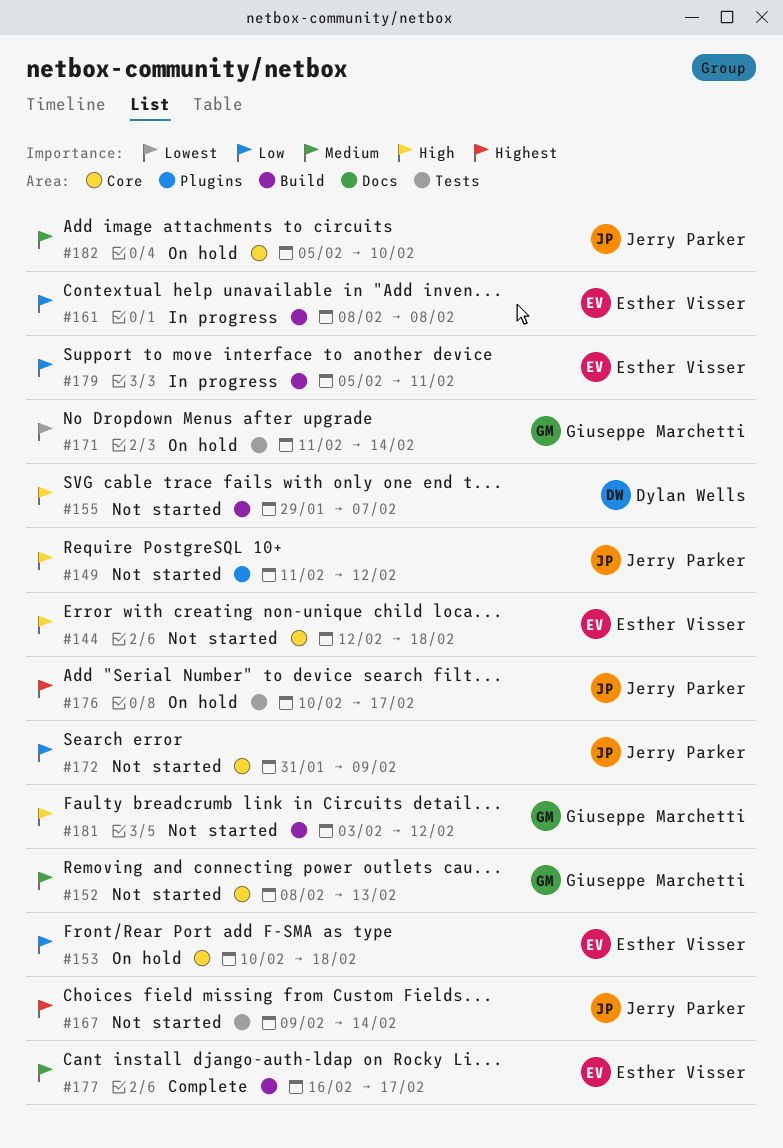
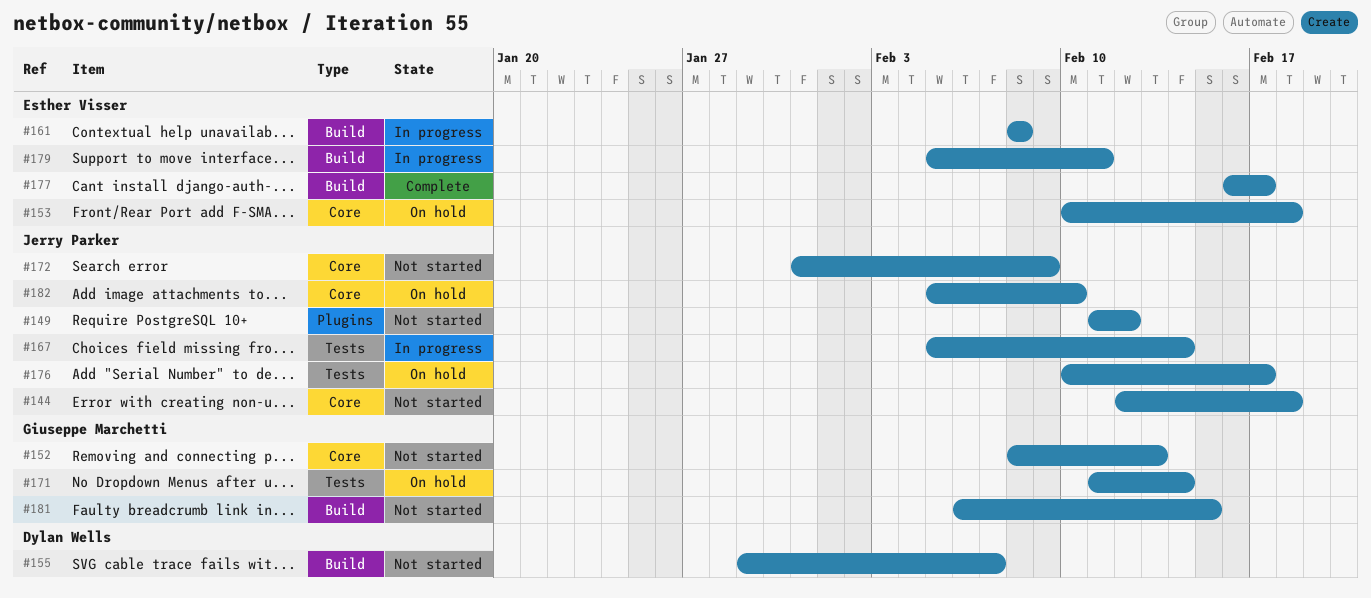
#144, owner: Esther Visser -> Jerry Parker
#167, status: Not started -> In progress
#167, start: Feb 9 -> Feb 5
#181, start: Feb 3 -> Feb 6
#181, due: Feb 12 -> Feb 15

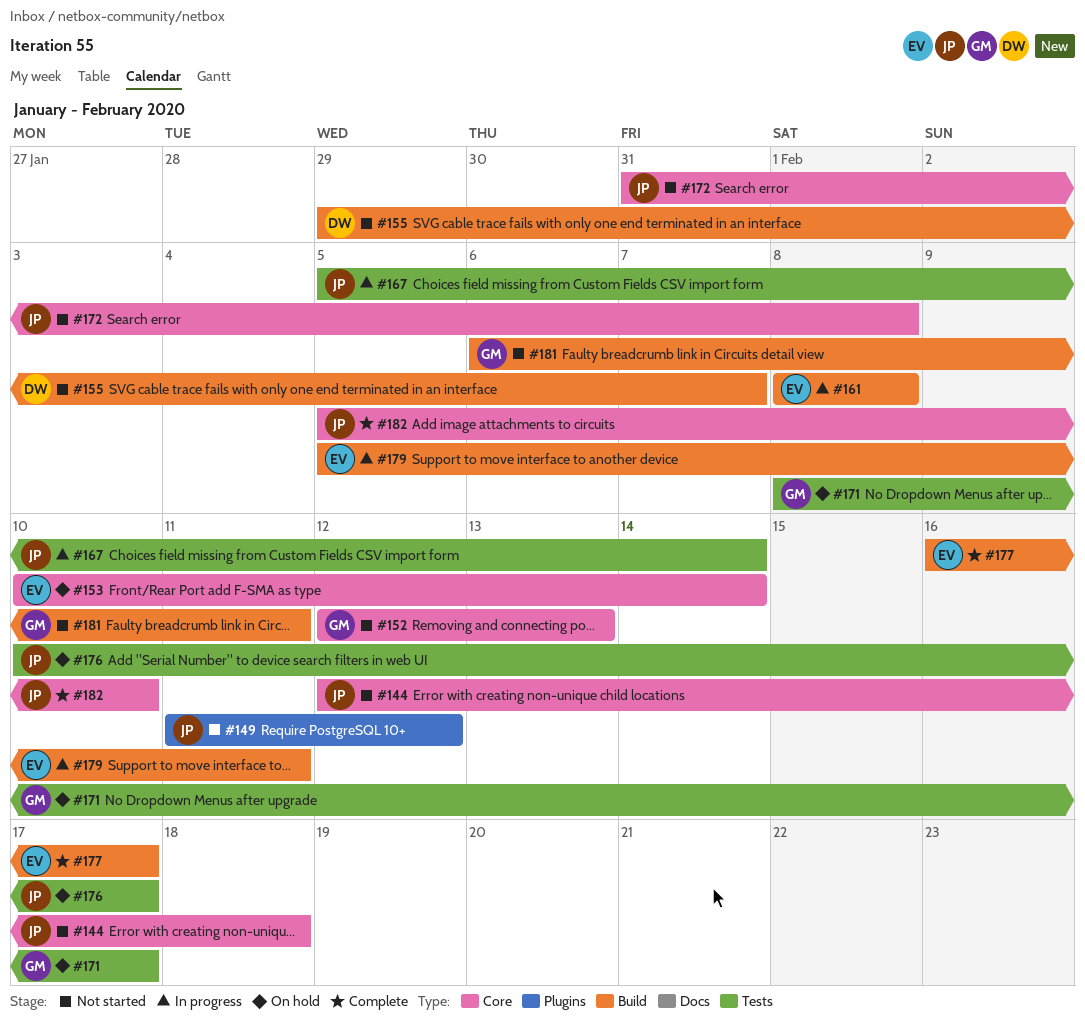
#152, start: Feb 8 -> Feb 12
#153, due: Feb 18 -> Feb 14
#171, start: Feb 11 -> Feb 8
#171, due: Feb 14 -> Feb 17
#172, due: Feb 9 -> Feb 8
#181, due: Feb 15 -> Feb 11
#182, status: On hold -> Complete

